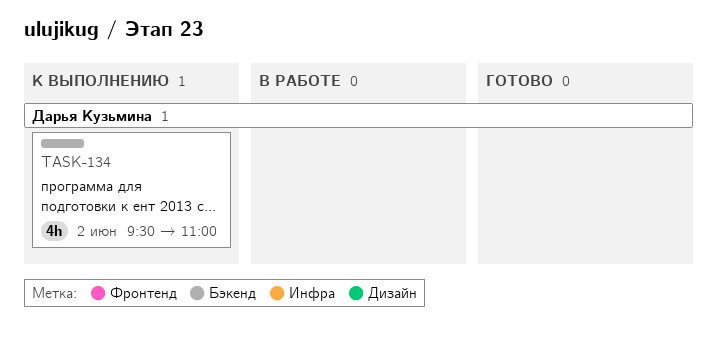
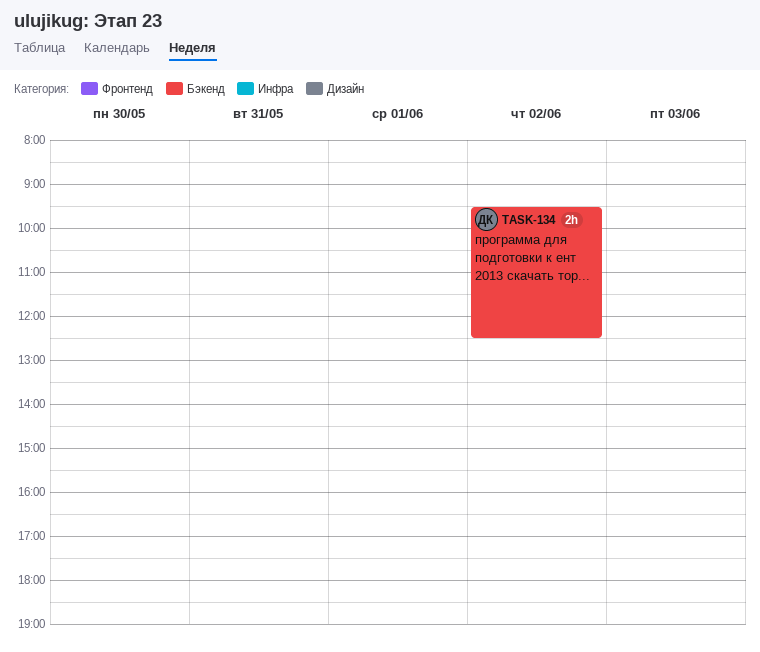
TASK-134, estimate: 4h -> 2h
TASK-134, ends: 11:00 -> 12:30

